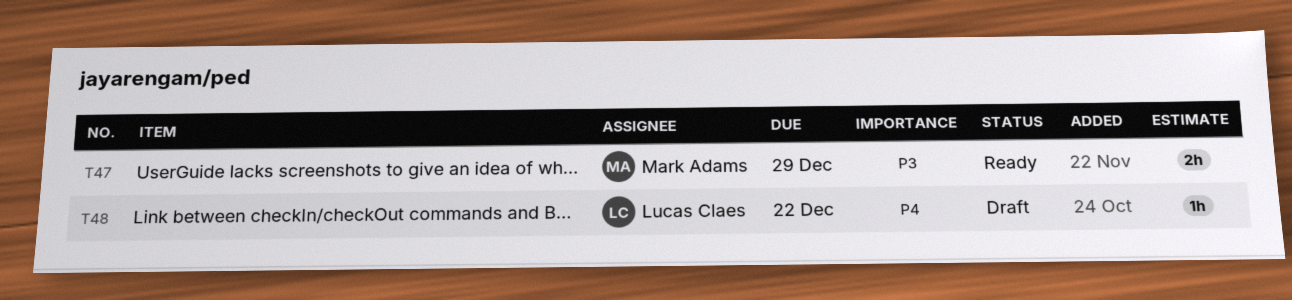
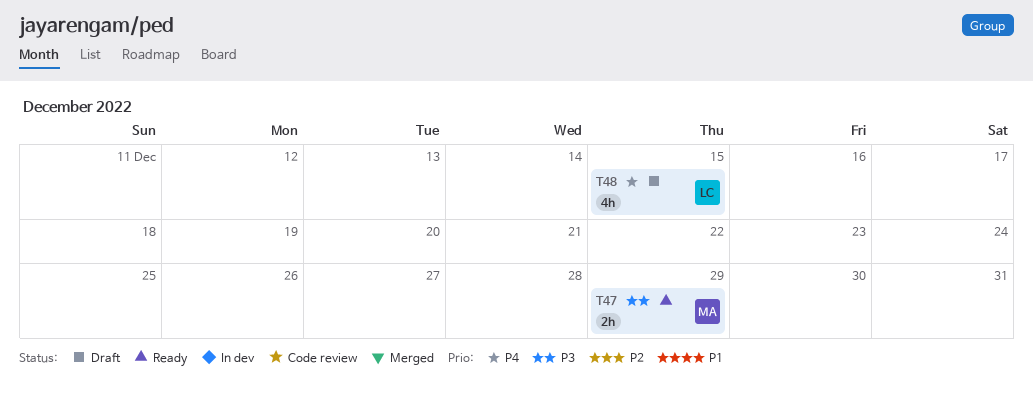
T48, estimate: 1h -> 4h
T48, due: Dec 22 -> Dec 15

